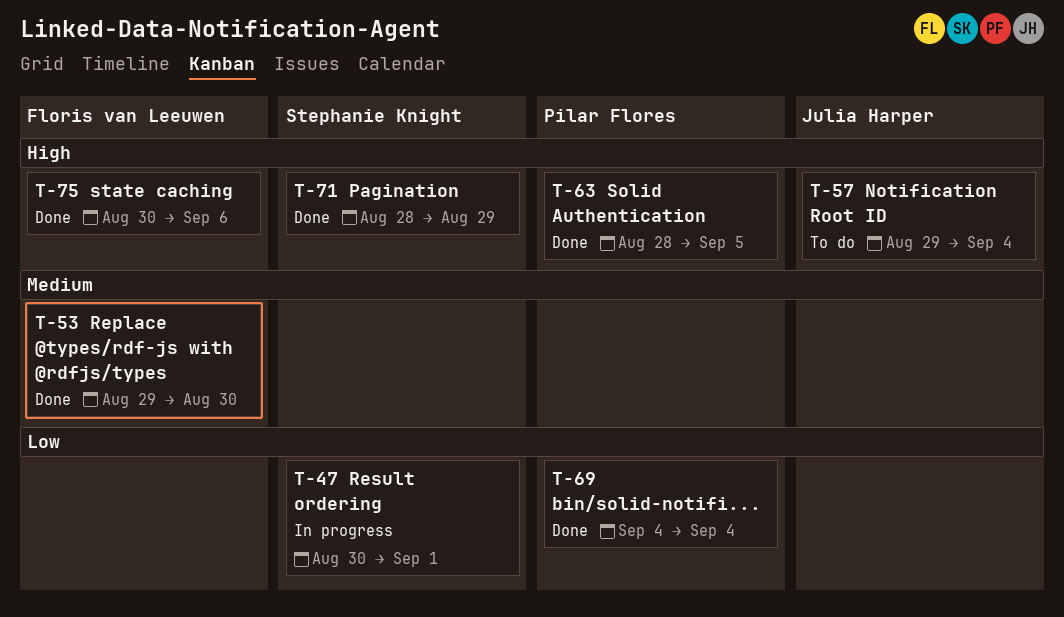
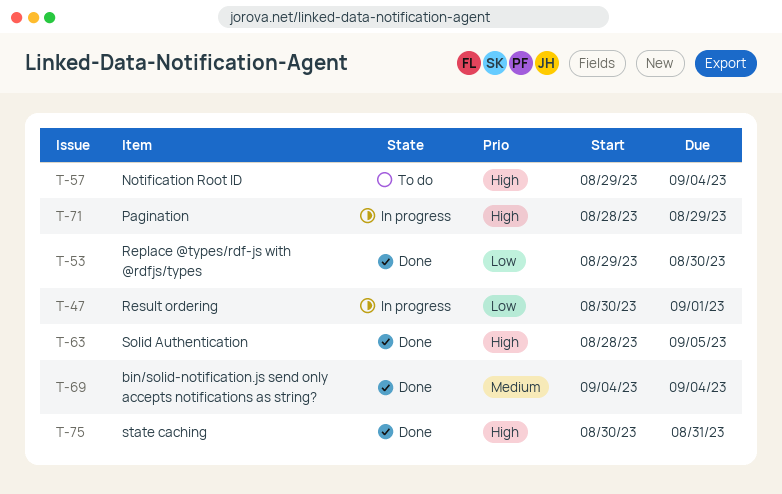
T-53, priority: Medium -> Low
T-69, priority: Low -> Medium
T-71, status: Done -> In progress
T-75, due: Sep 6 -> Aug 31

